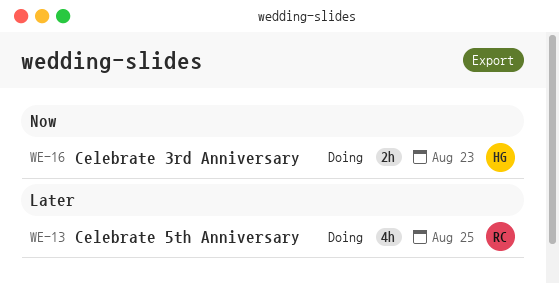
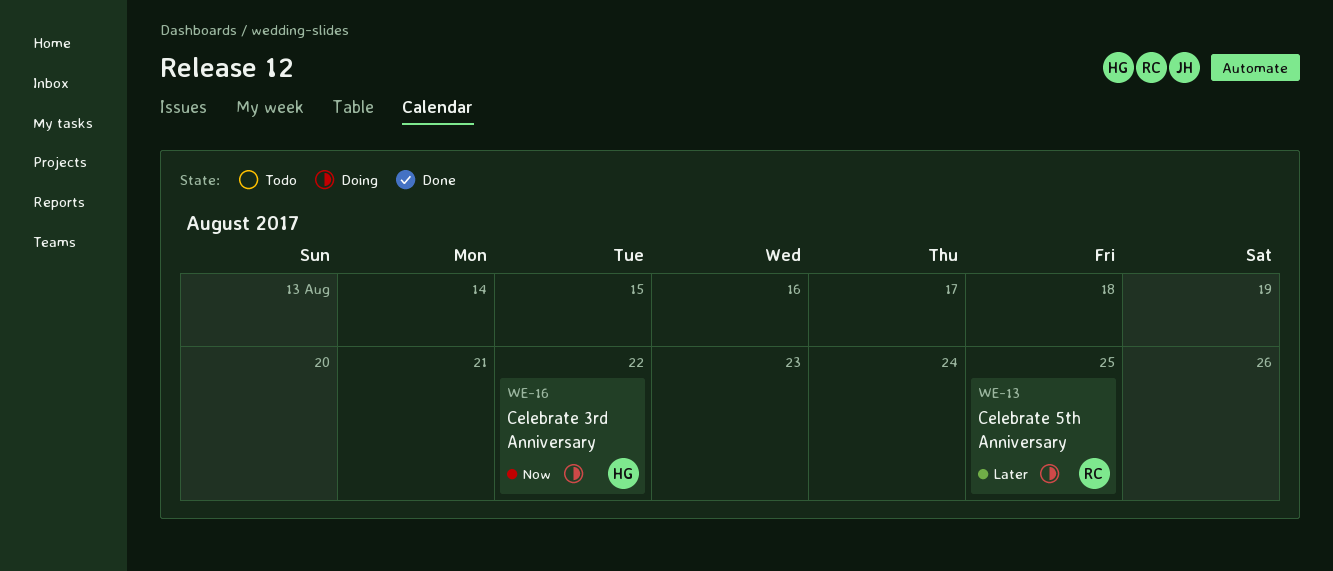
WE-16, due: Aug 23 -> Aug 22

